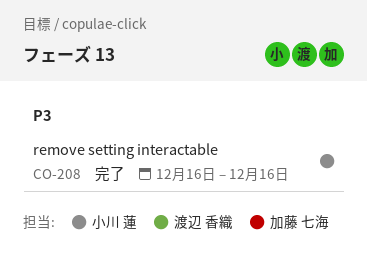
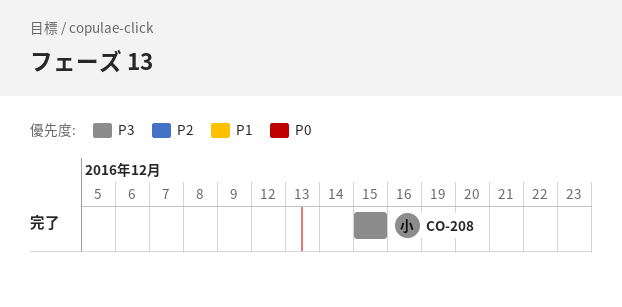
CO-208, start: Dec 16 -> Dec 15
CO-208, due: Dec 16 -> Dec 15

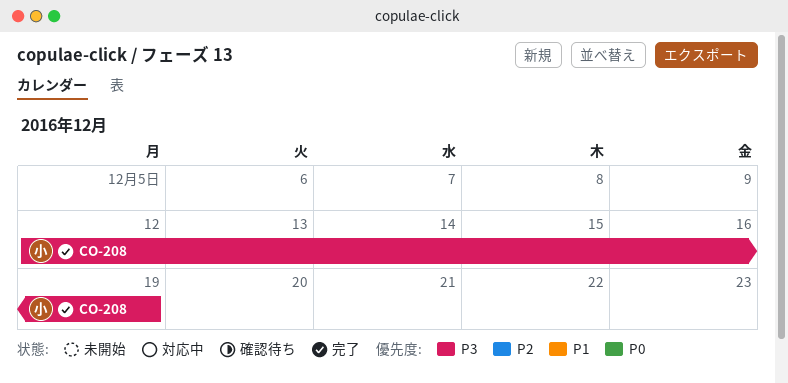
CO-208, start: Dec 15 -> Dec 12
CO-208, due: Dec 15 -> Dec 19

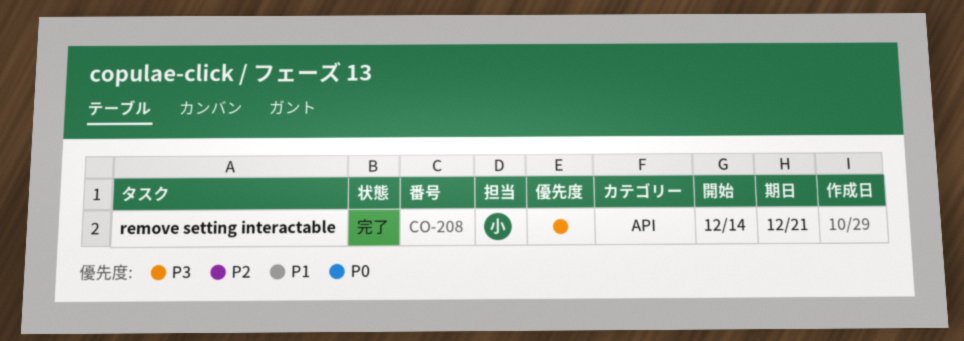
CO-208, start: Dec 12 -> Dec 14
CO-208, due: Dec 19 -> Dec 21

